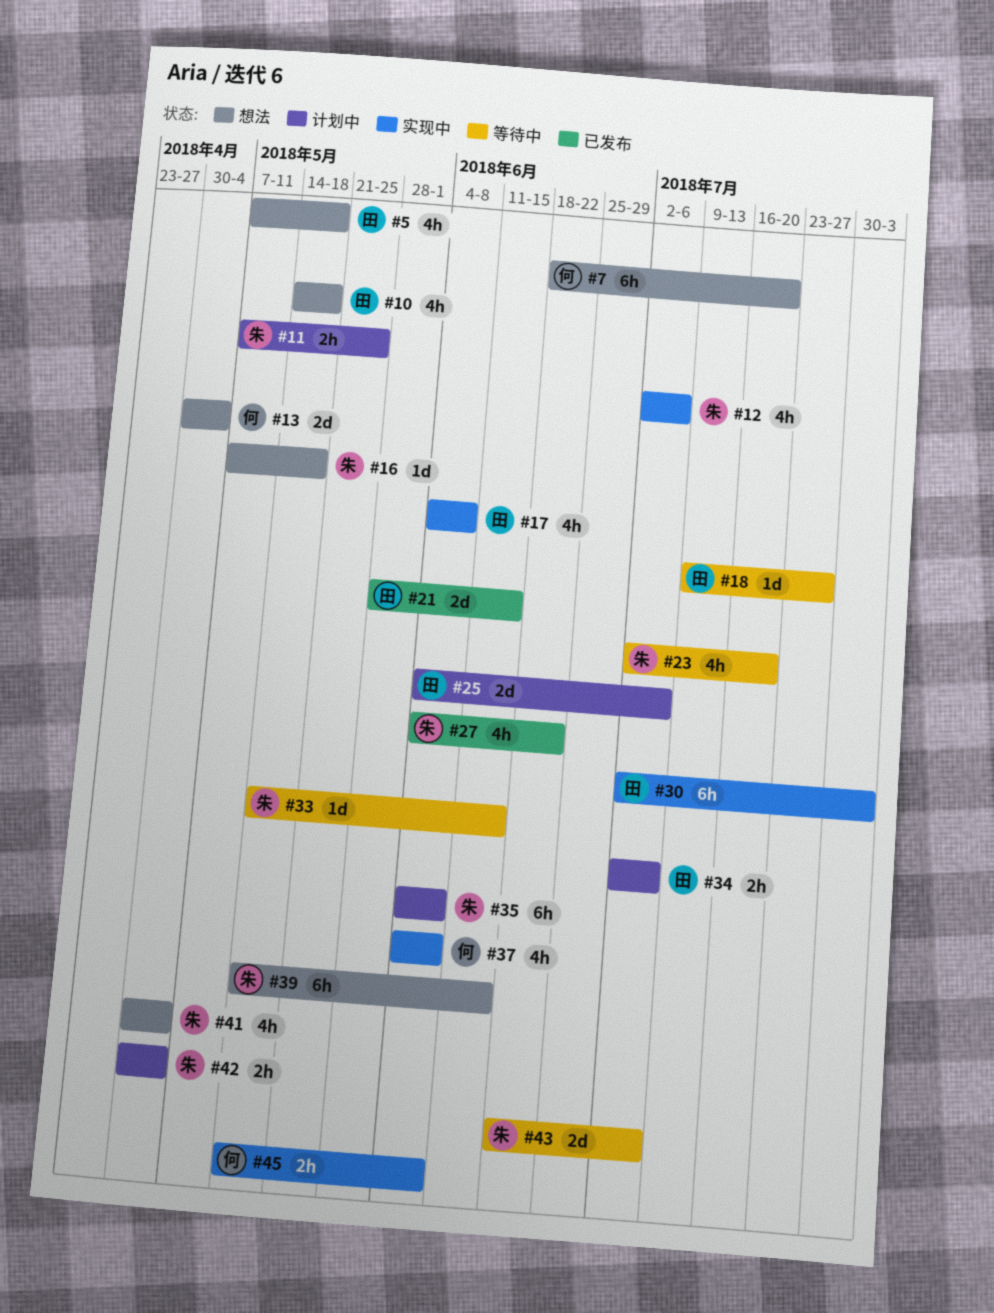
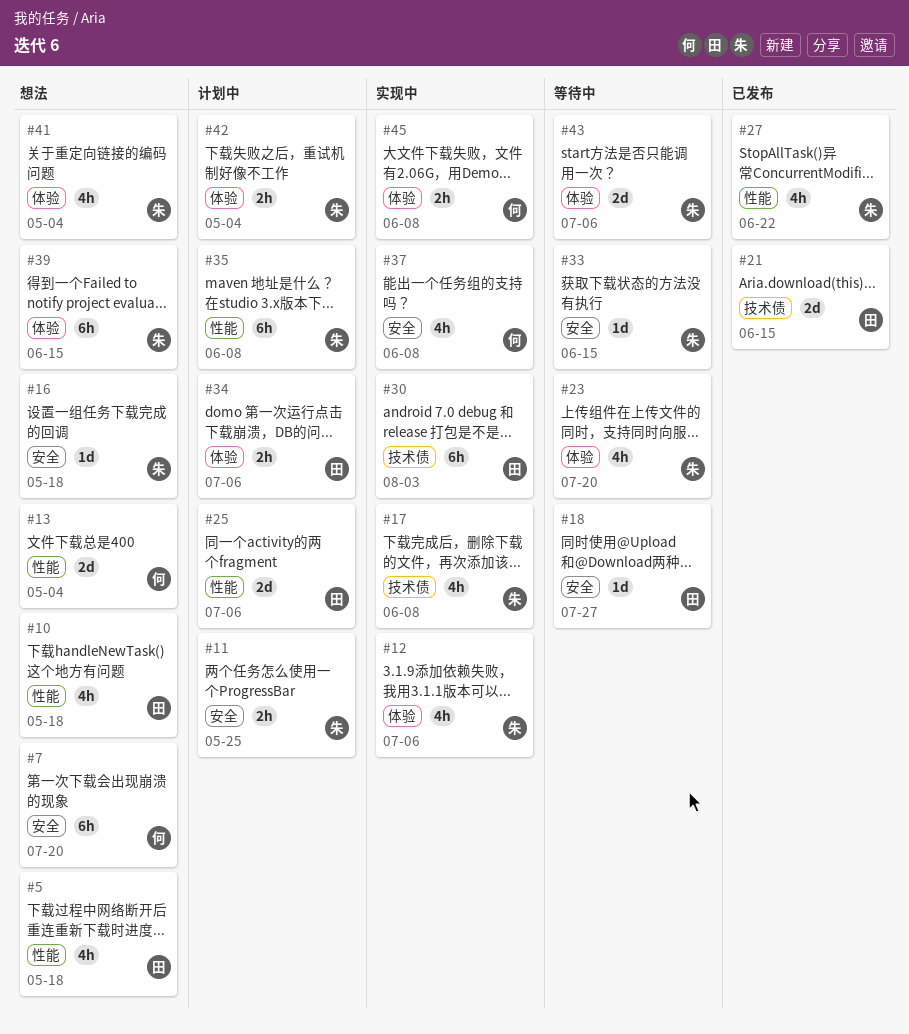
#17, owner: 田 -> 朱

